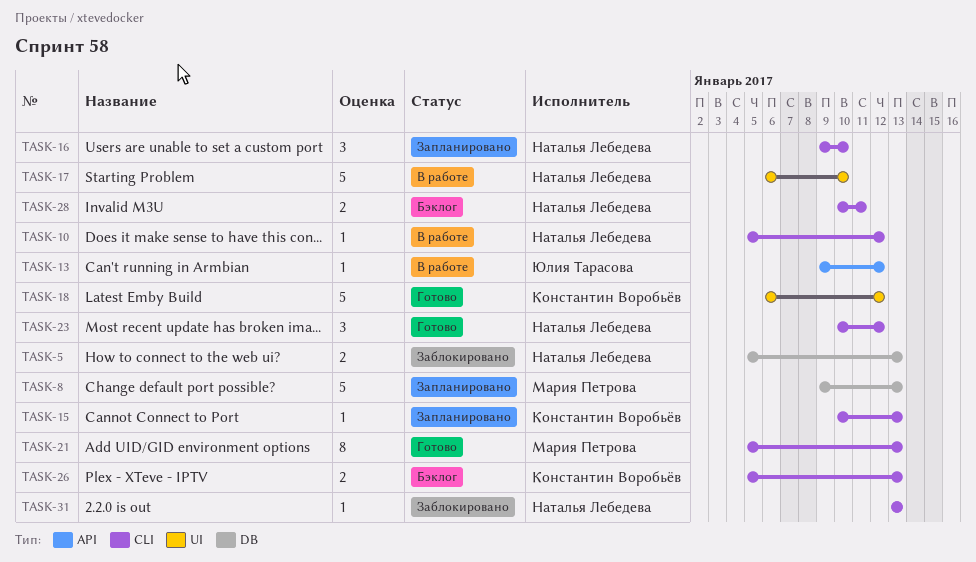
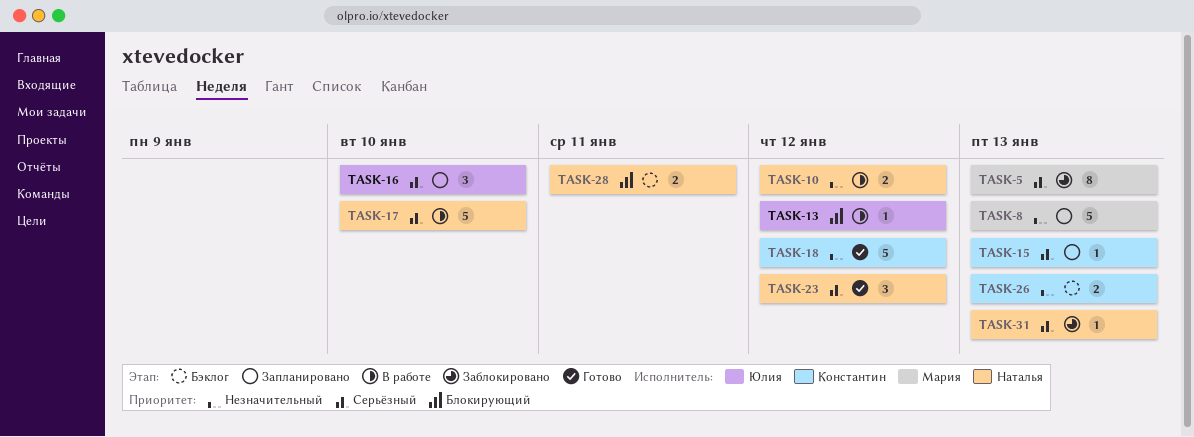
TASK-5, owner: Наталья Лебедева -> Мария Петрова
TASK-5, estimate: 2 -> 8
TASK-10, estimate: 1 -> 2
TASK-16, owner: Наталья Лебедева -> Юлия Тарасова
TASK-21: present -> none

